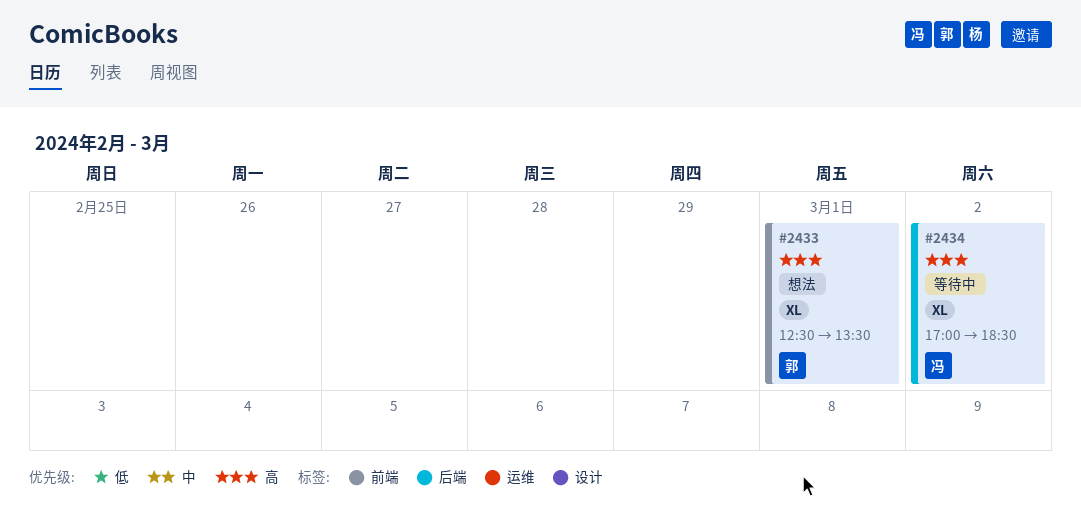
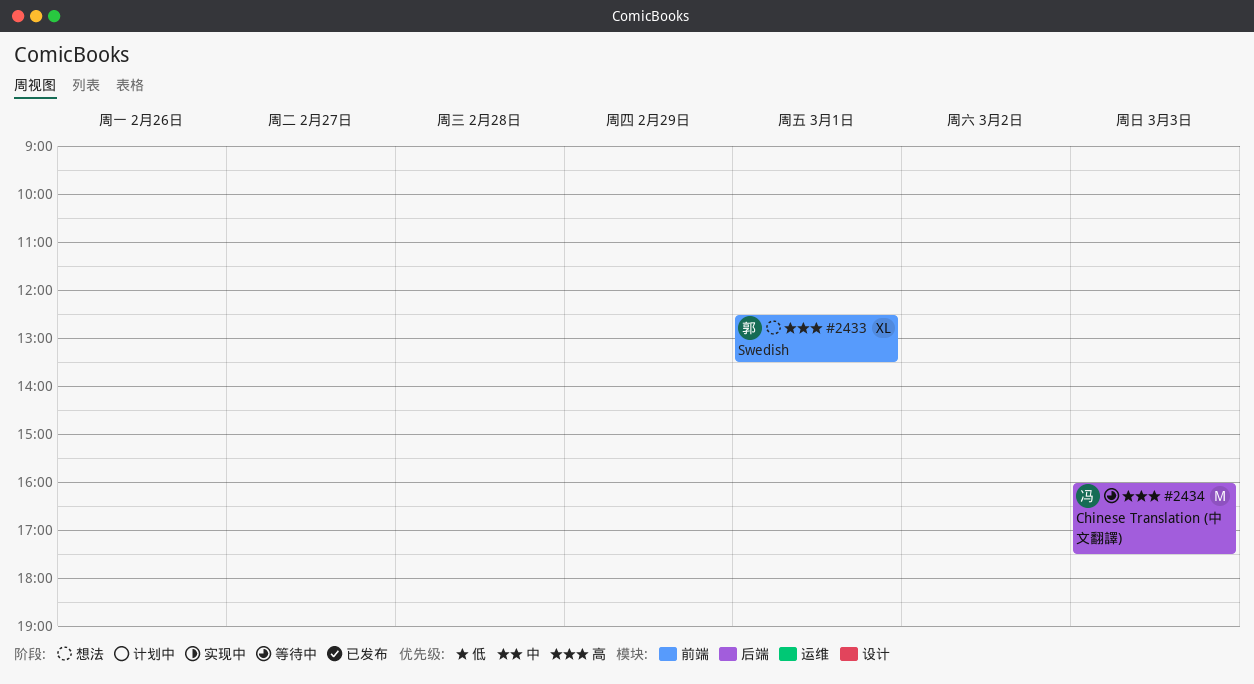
#2434, estimate: XL -> M
#2434, day: Mar 2 -> Mar 3
#2434, begins: 17:00 -> 16:00
#2434, ends: 18:30 -> 17:30

